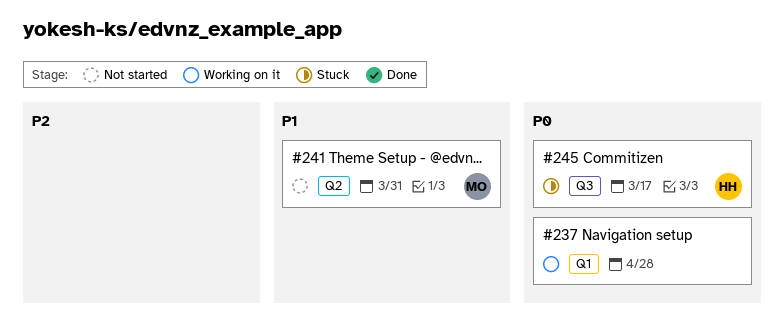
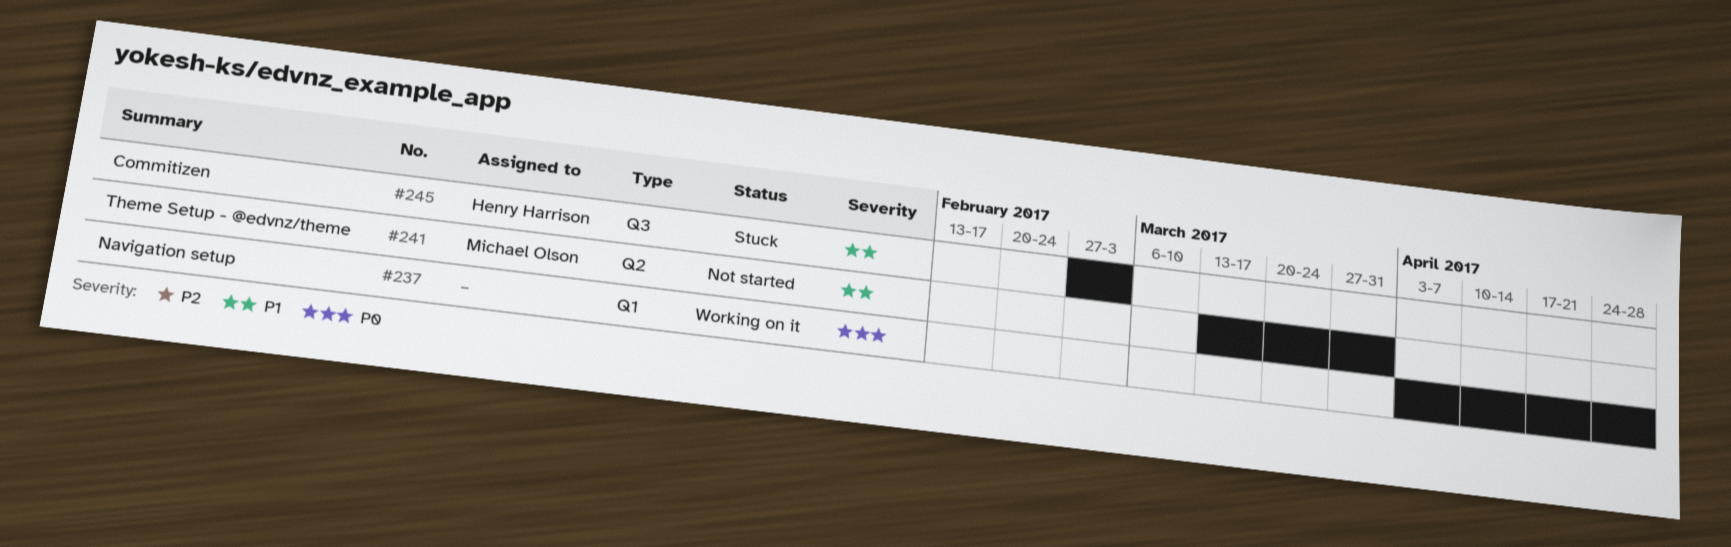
#245, priority: P0 -> P1
#245, due: Mar 17 -> Mar 3

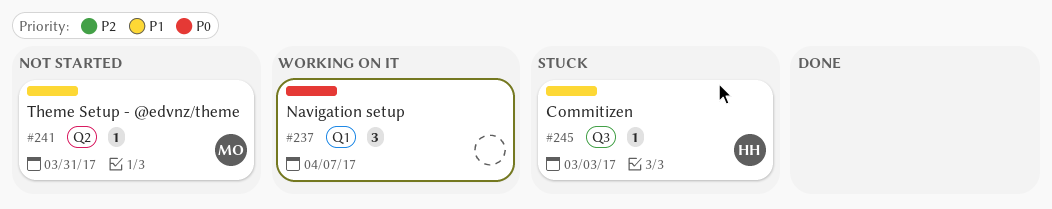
#237, due: Apr 28 -> Apr 7

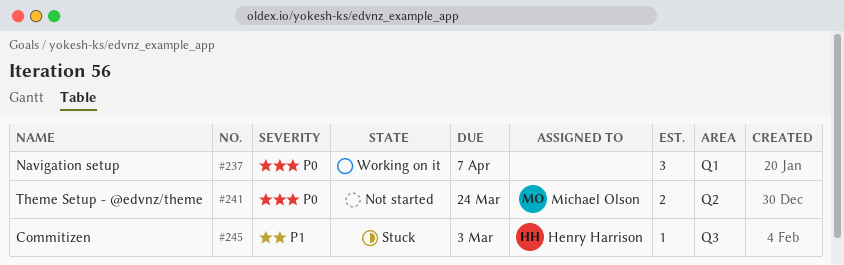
#241, priority: P1 -> P0
#241, estimate: 1 -> 2
#241, due: Mar 31 -> Mar 24

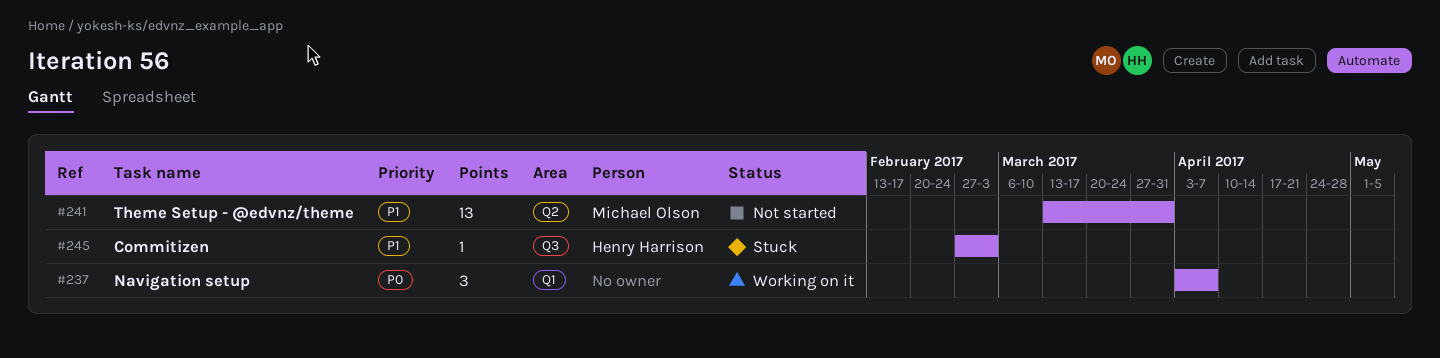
#241, priority: P0 -> P1
#241, estimate: 2 -> 13
#241, due: Mar 24 -> Mar 31

